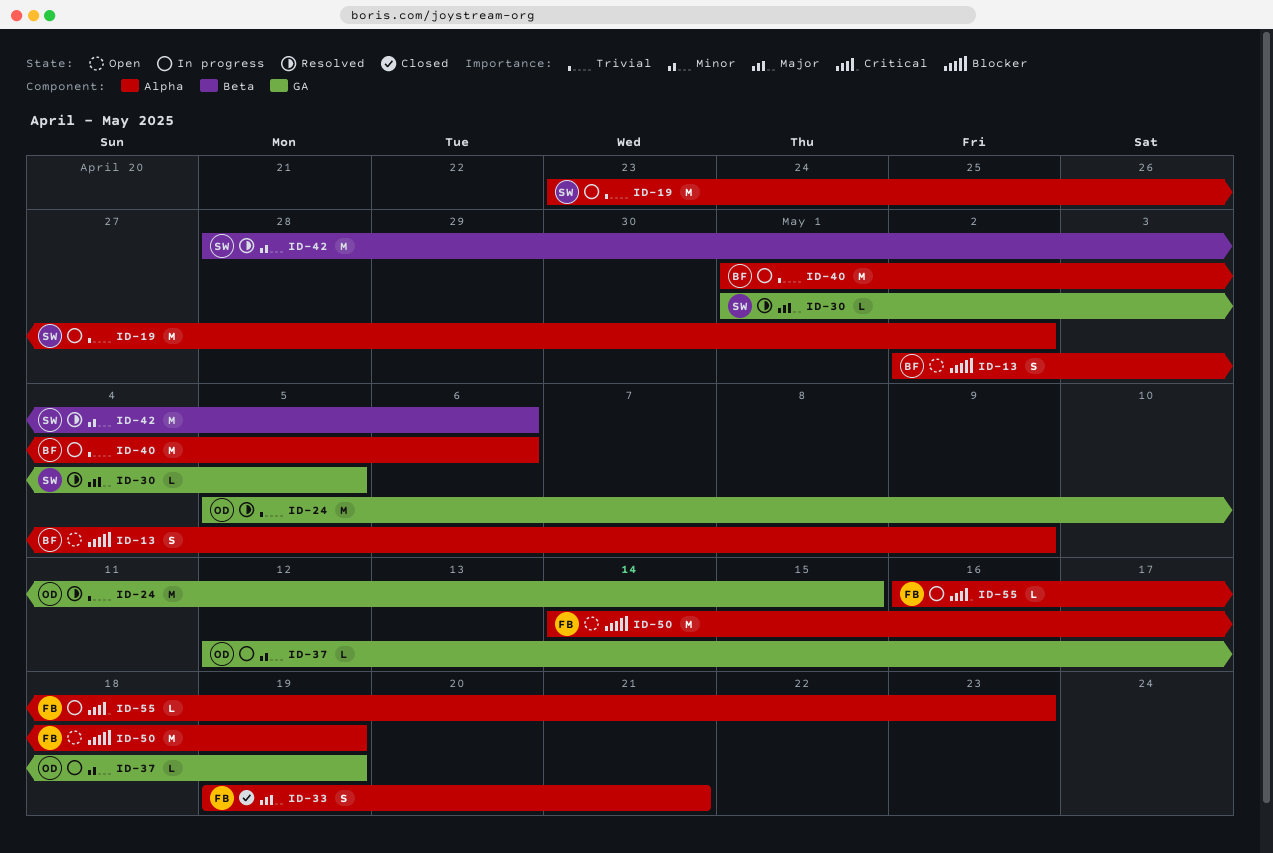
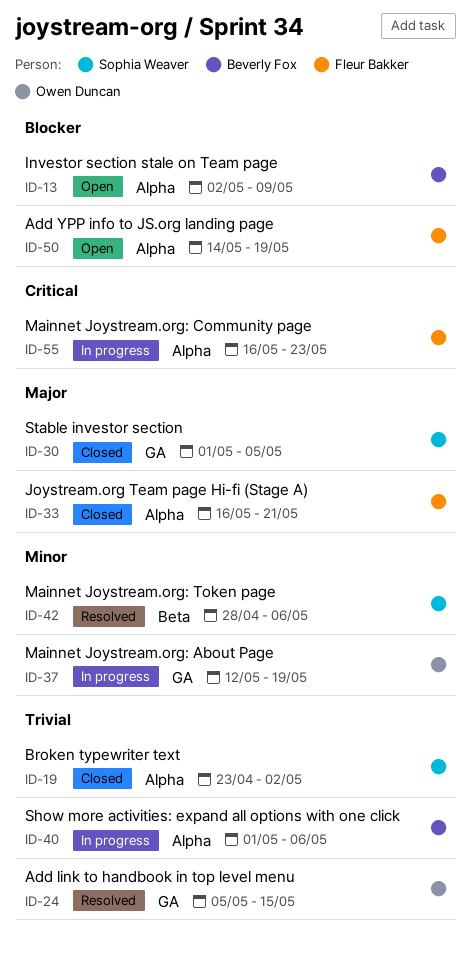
ID-19, status: In progress -> Closed
ID-30, status: Resolved -> Closed
ID-33, start: May 19 -> May 16

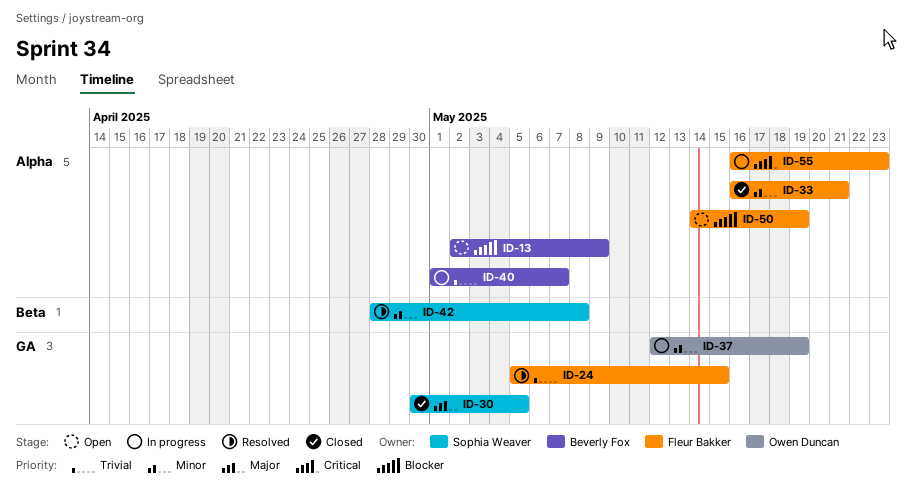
ID-19: present -> none
ID-24, owner: Owen Duncan -> Fleur Bakker
ID-30, start: May 1 -> Apr 30
ID-33, priority: Major -> Minor
ID-40, due: May 6 -> May 7
ID-42, due: May 6 -> May 8

